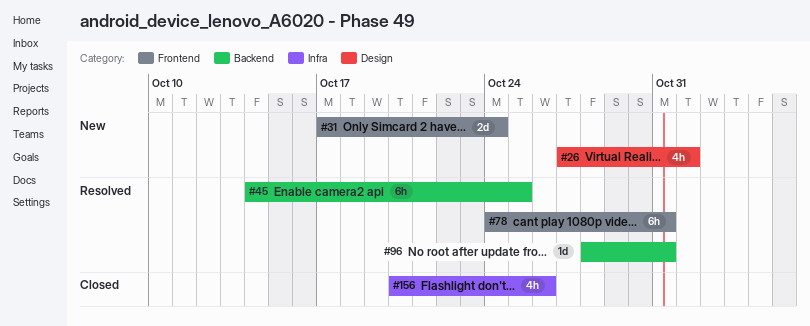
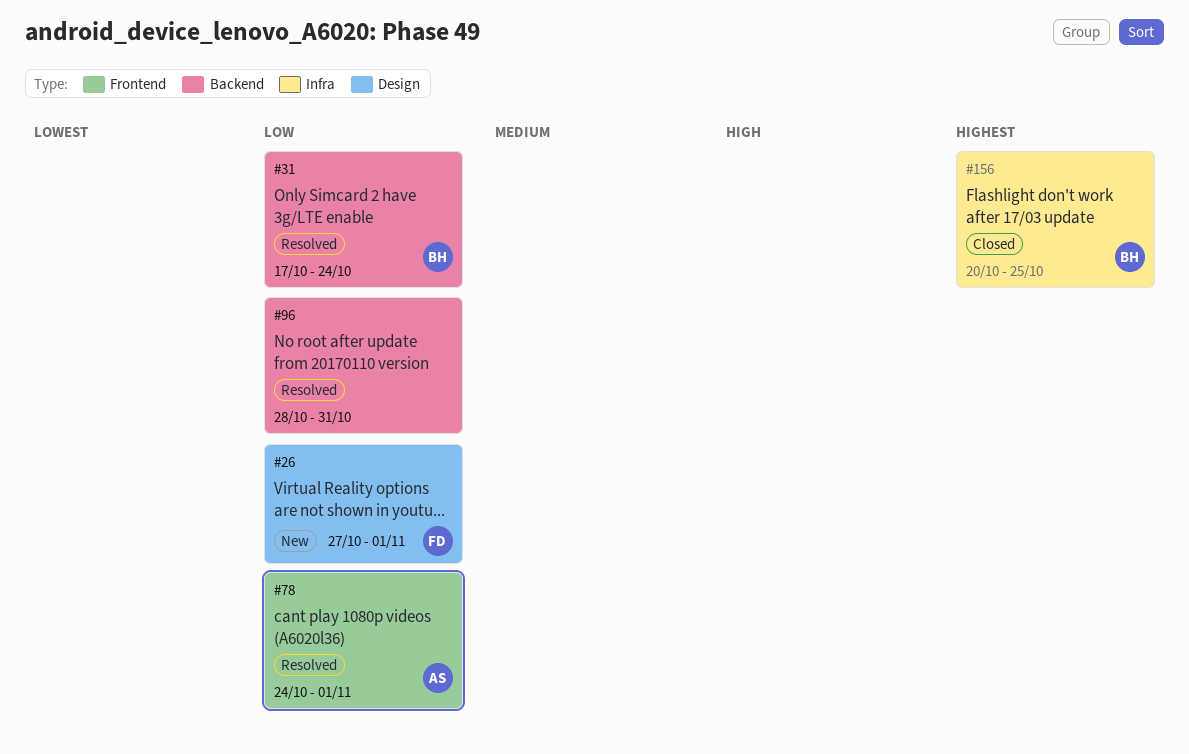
#31, status: New -> Resolved
#31, label: Frontend -> Backend
#45: present -> none
#78, due: Oct 31 -> Nov 1
#156, due: Oct 26 -> Oct 25

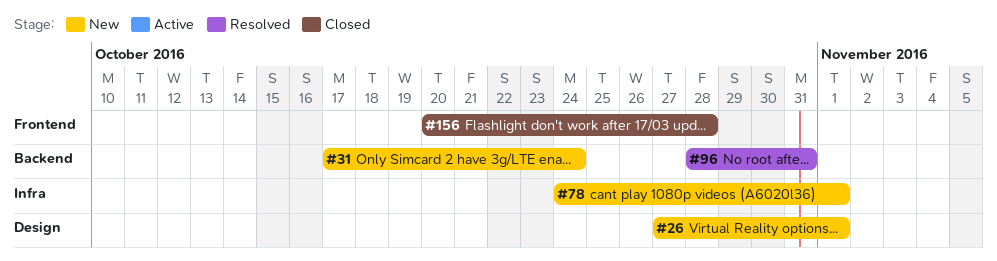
#31, status: Resolved -> New
#78, status: Resolved -> New
#78, label: Frontend -> Infra
#156, label: Infra -> Frontend
#156, due: Oct 25 -> Oct 28

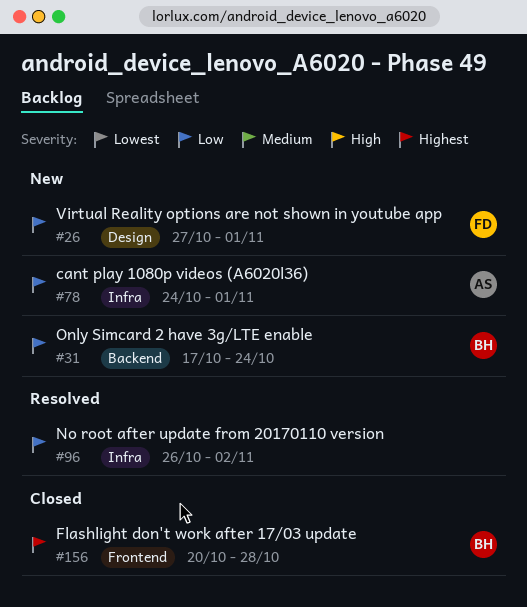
#96, label: Backend -> Infra
#96, start: Oct 28 -> Oct 26
#96, due: Oct 31 -> Nov 2

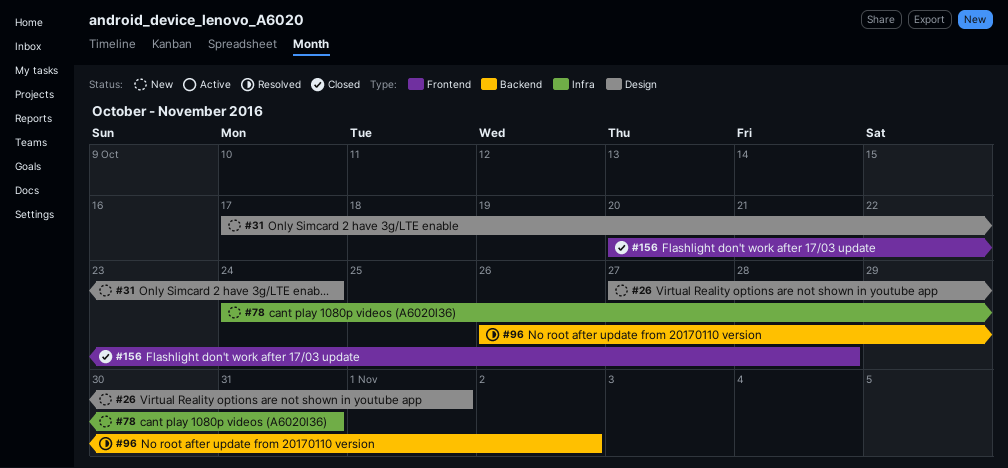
#31, label: Backend -> Design
#78, due: Nov 1 -> Oct 31
#96, label: Infra -> Backend

